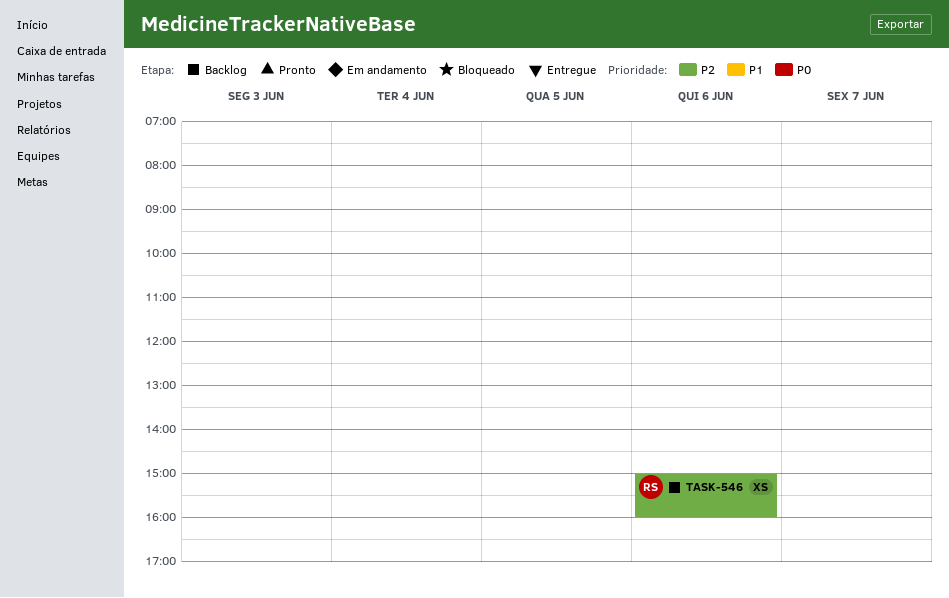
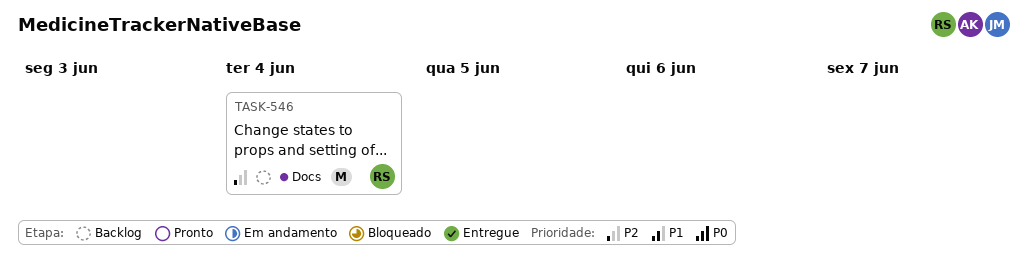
TASK-546, estimate: XS -> M
TASK-546, day: Jun 6 -> Jun 4

